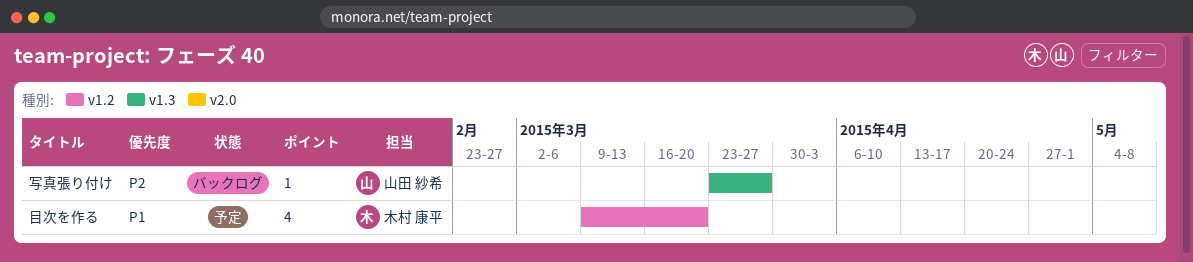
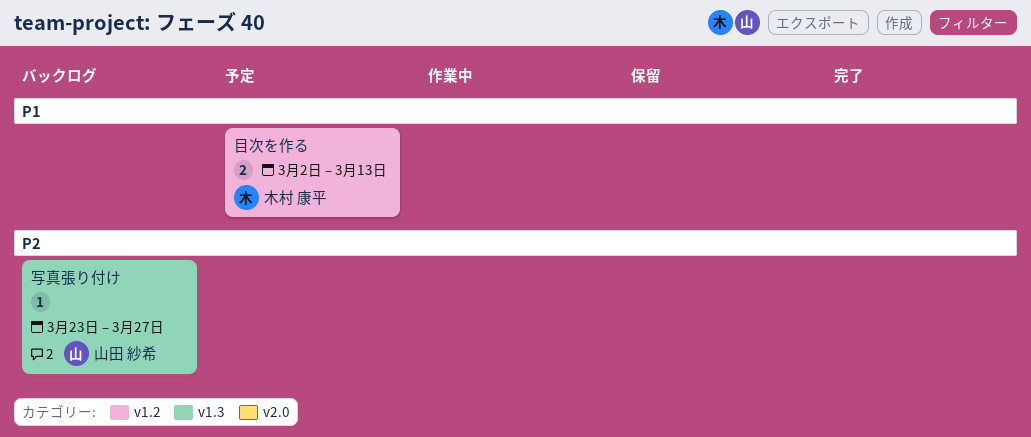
目次を作る, estimate: 4 -> 2
目次を作る, start: Mar 9 -> Mar 2
目次を作る, due: Mar 20 -> Mar 13

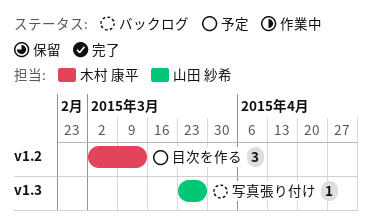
目次を作る, estimate: 2 -> 3

